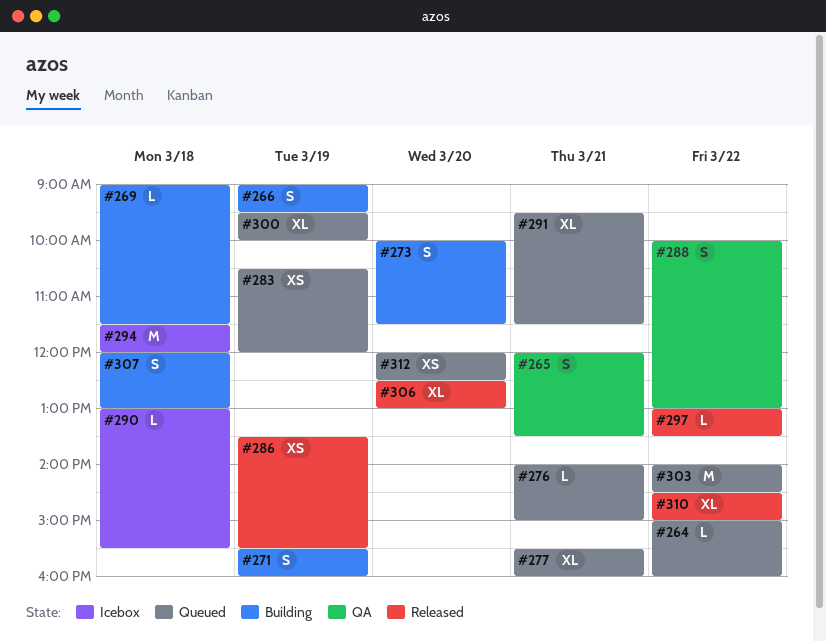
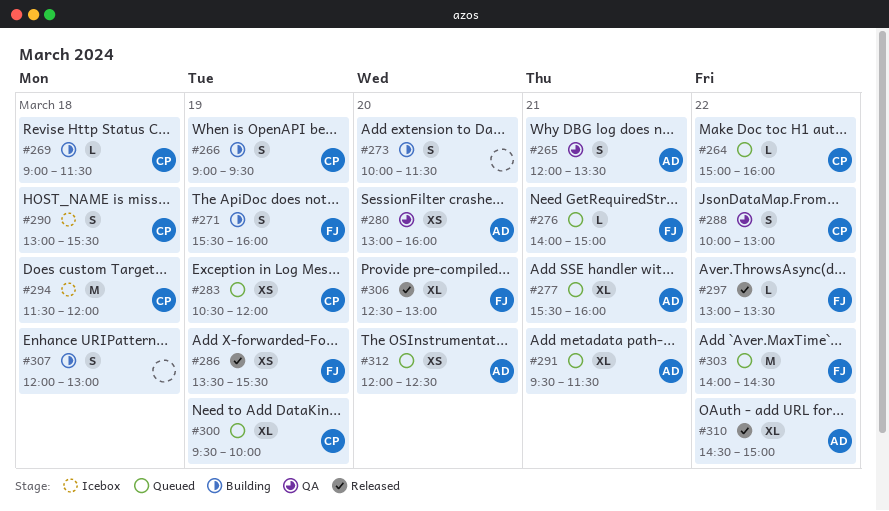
#280: none -> present
#290, estimate: L -> S

